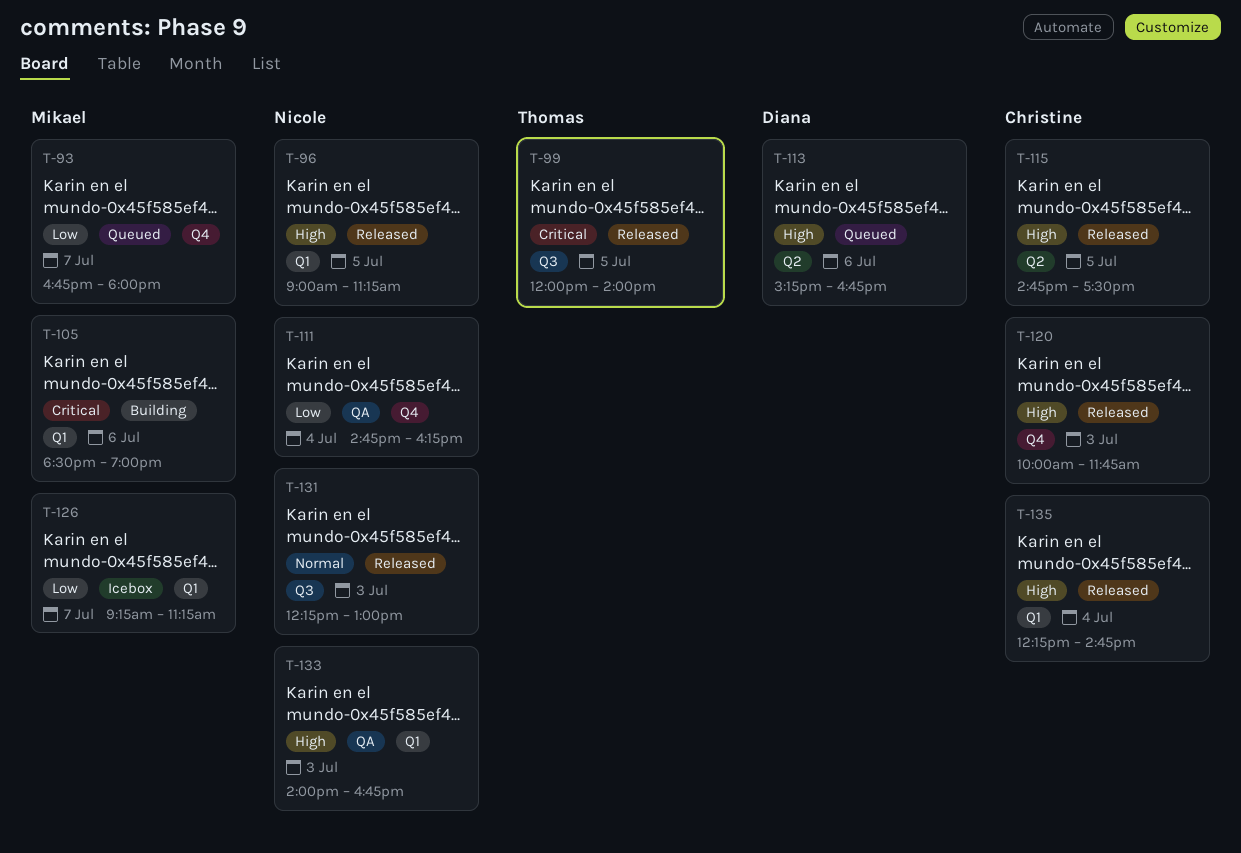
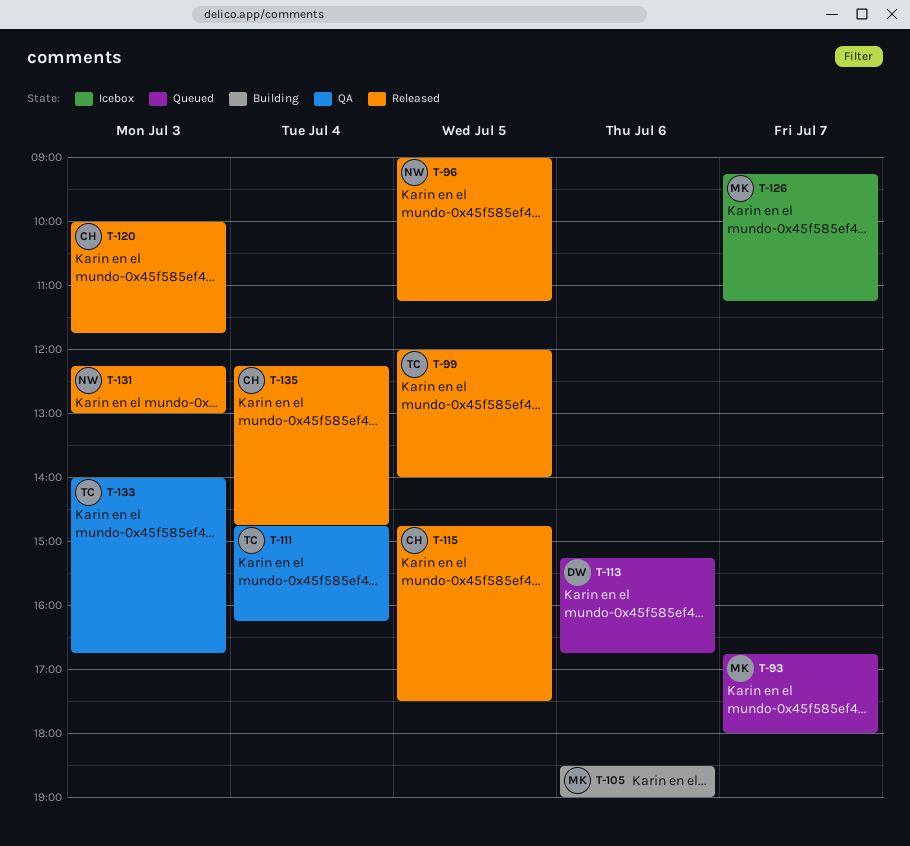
T-111, owner: Nicole -> Thomas
T-133, owner: Nicole -> Thomas

